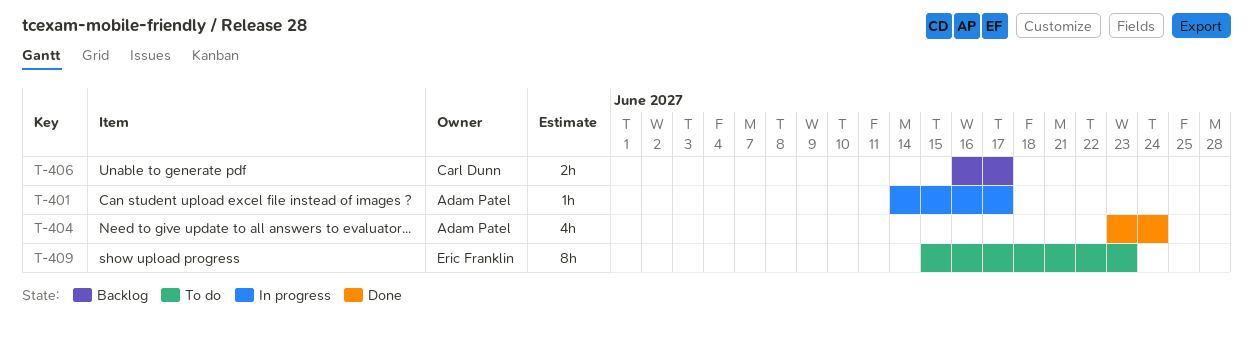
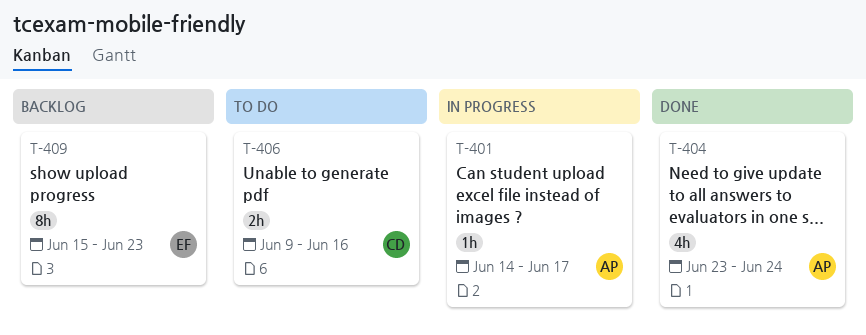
T-406, status: Backlog -> To do
T-406, start: Jun 16 -> Jun 9
T-406, due: Jun 17 -> Jun 16
T-409, status: To do -> Backlog

